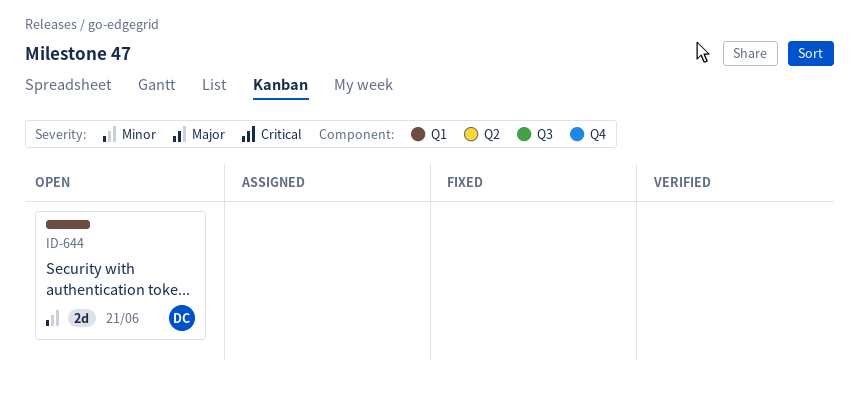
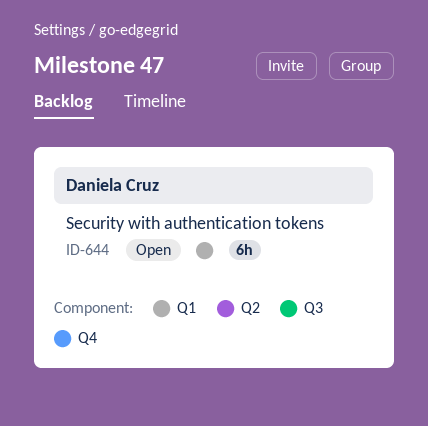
ID-644, estimate: 2d -> 6h

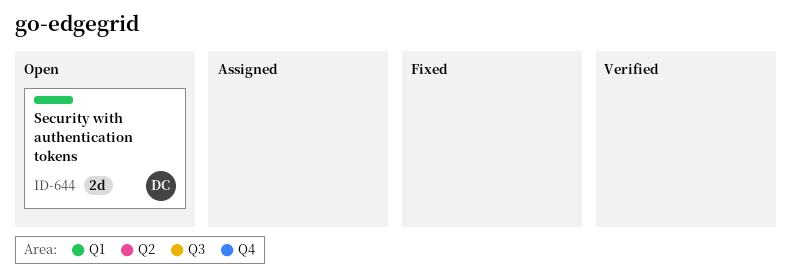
ID-644, estimate: 6h -> 2d

